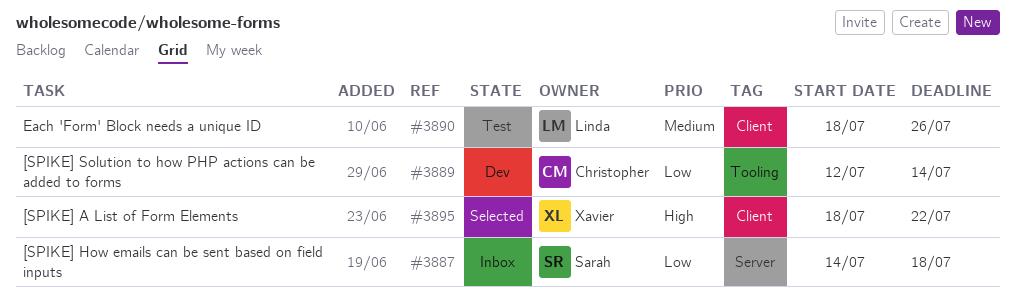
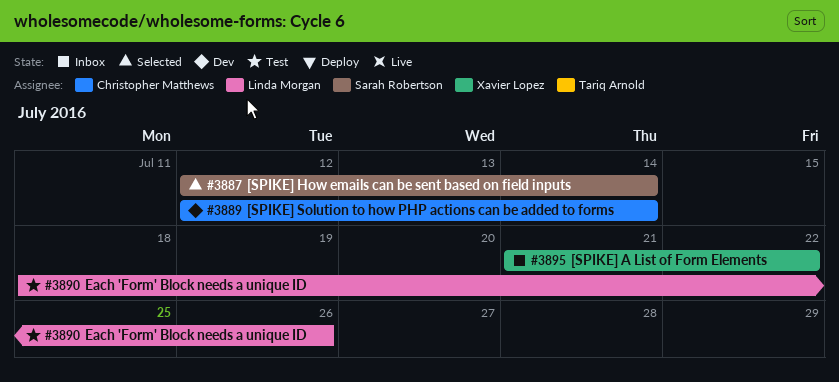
#3887, status: Inbox -> Selected
#3887, start: Jul 14 -> Jul 12
#3887, due: Jul 18 -> Jul 14
#3895, status: Selected -> Inbox
#3895, start: Jul 18 -> Jul 21

